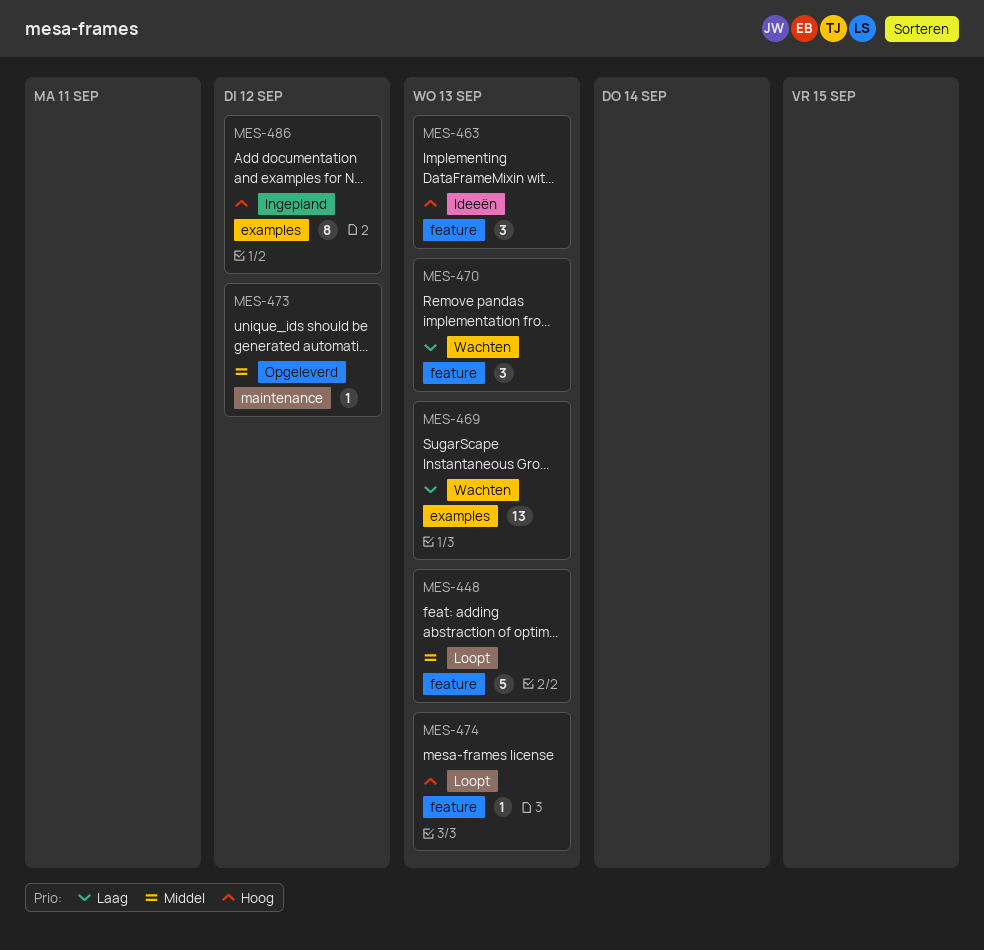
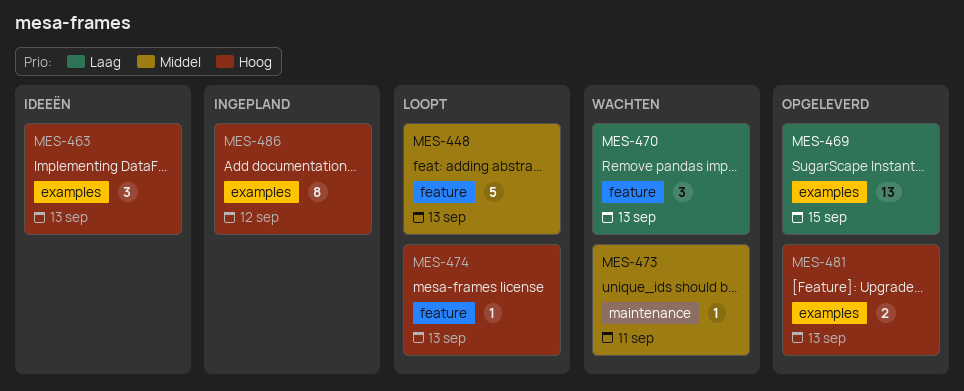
MES-463, label: feature -> examples
MES-469, status: Wachten -> Opgeleverd
MES-469, due: Sep 13 -> Sep 15
MES-473, status: Opgeleverd -> Wachten
MES-473, due: Sep 12 -> Sep 11
MES-481: none -> present

